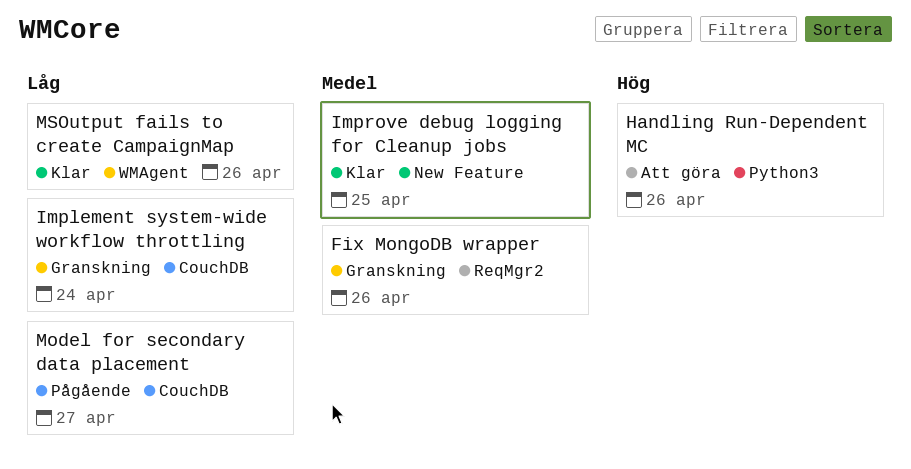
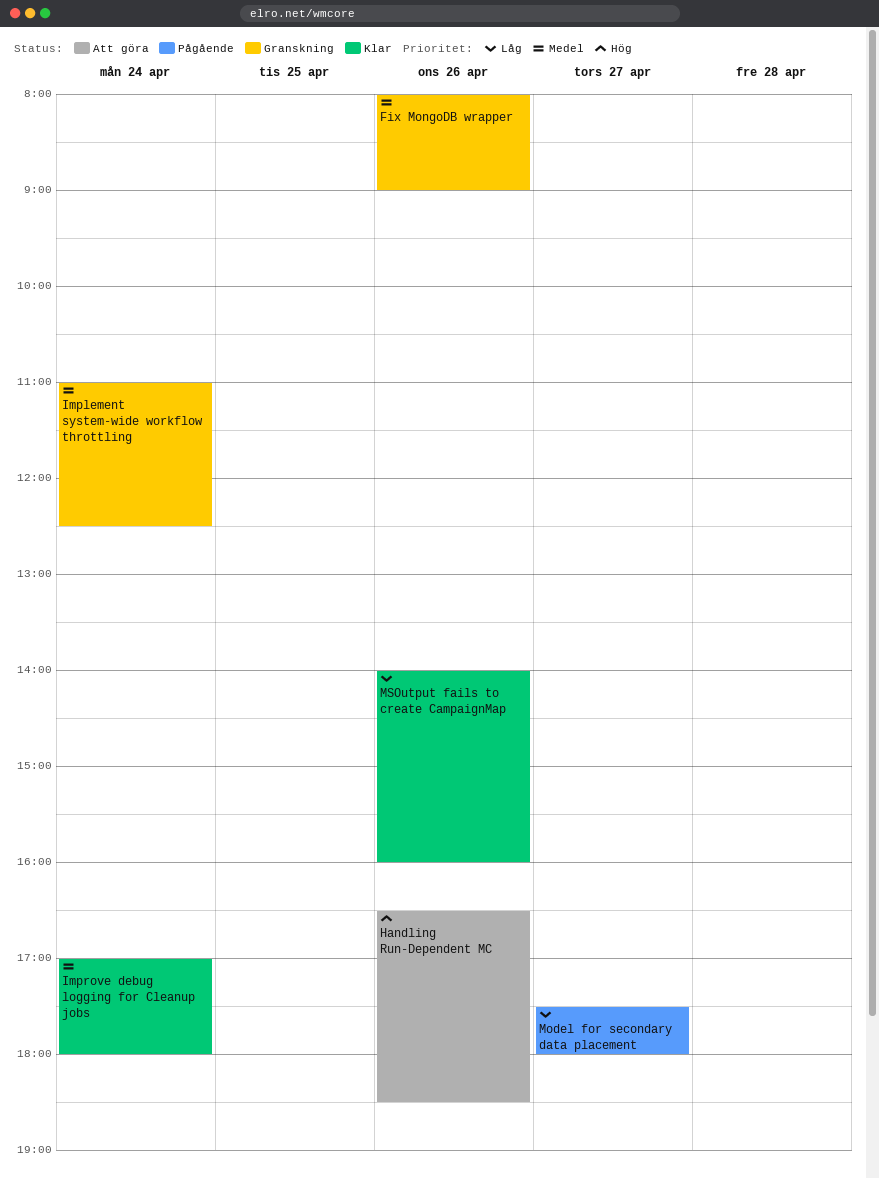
Implement system-wide workflow throttling, priority: Låg -> Medel
Improve debug logging for Cleanup jobs, day: Apr 25 -> Apr 24

